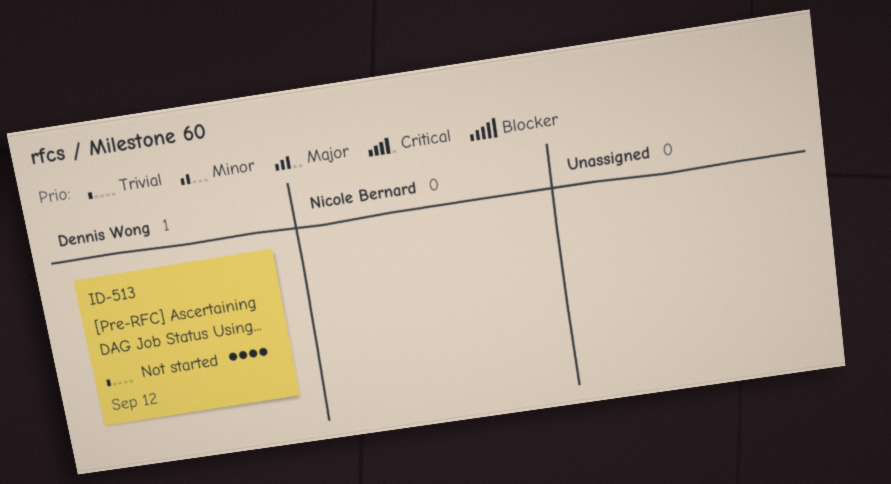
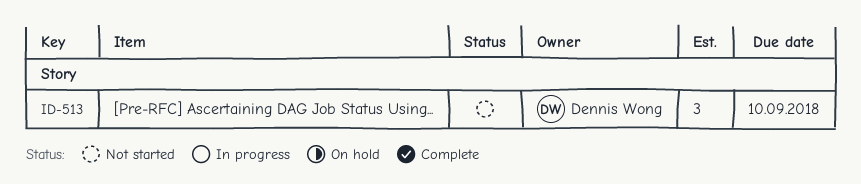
ID-513, estimate: 4 -> 3
ID-513, due: Sep 12 -> Sep 10

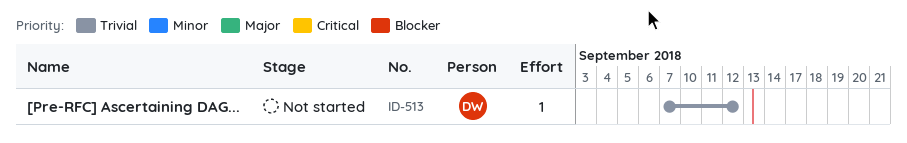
ID-513, estimate: 3 -> 1
ID-513, due: Sep 10 -> Sep 12

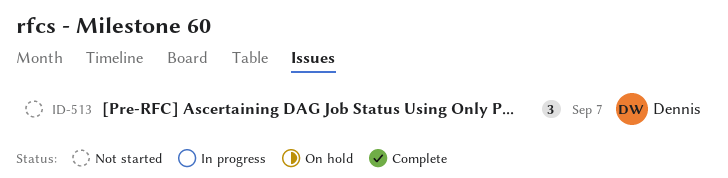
ID-513, estimate: 1 -> 3
ID-513, due: Sep 12 -> Sep 7

